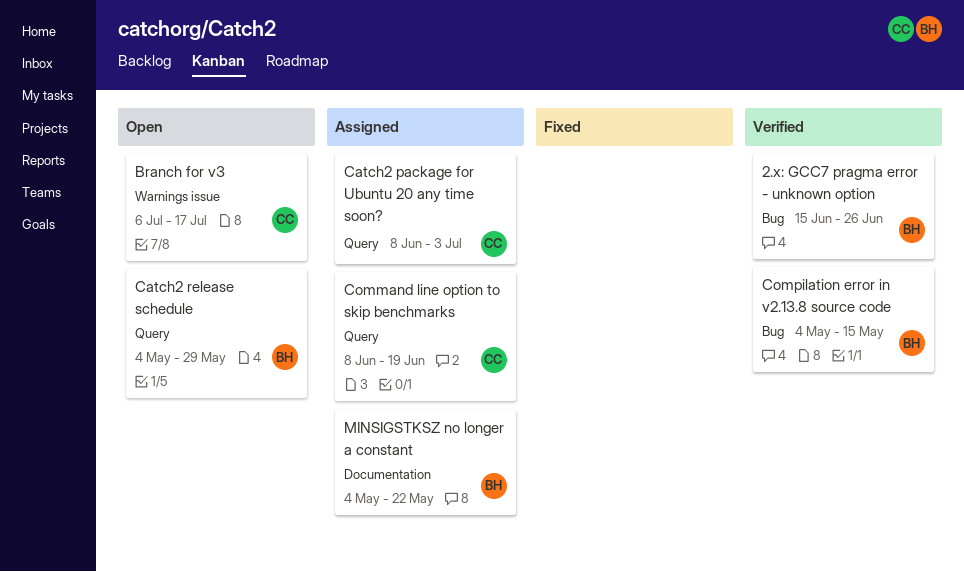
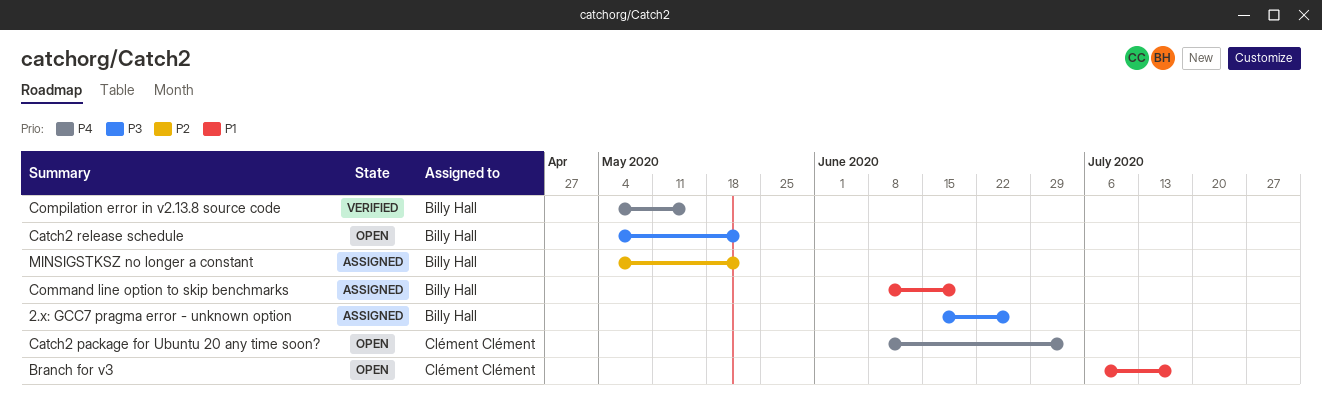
2.x: GCC7 pragma error - unknown option, status: Verified -> Assigned
Catch2 package for Ubuntu 20 any time soon?, status: Assigned -> Open
Catch2 release schedule, due: May 29 -> May 22
Command line option to skip benchmarks, owner: Clément Clément -> Billy Hall

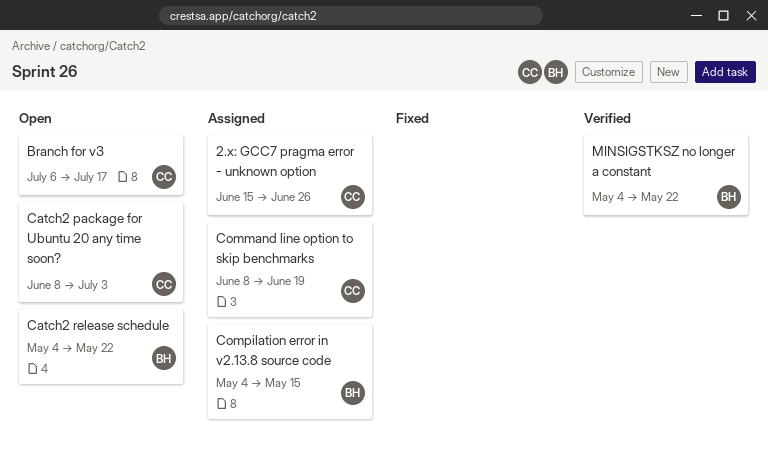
2.x: GCC7 pragma error - unknown option, owner: Billy Hall -> Clément Clément
Command line option to skip benchmarks, owner: Billy Hall -> Clément Clément
Compilation error in v2.13.8 source code, status: Verified -> Assigned
MINSIGSTKSZ no longer a constant, status: Assigned -> Verified

